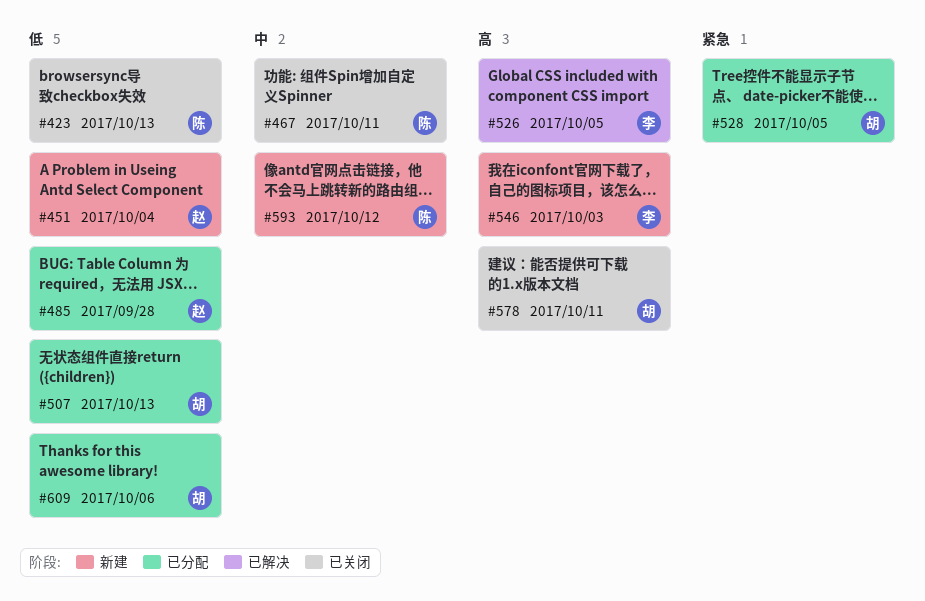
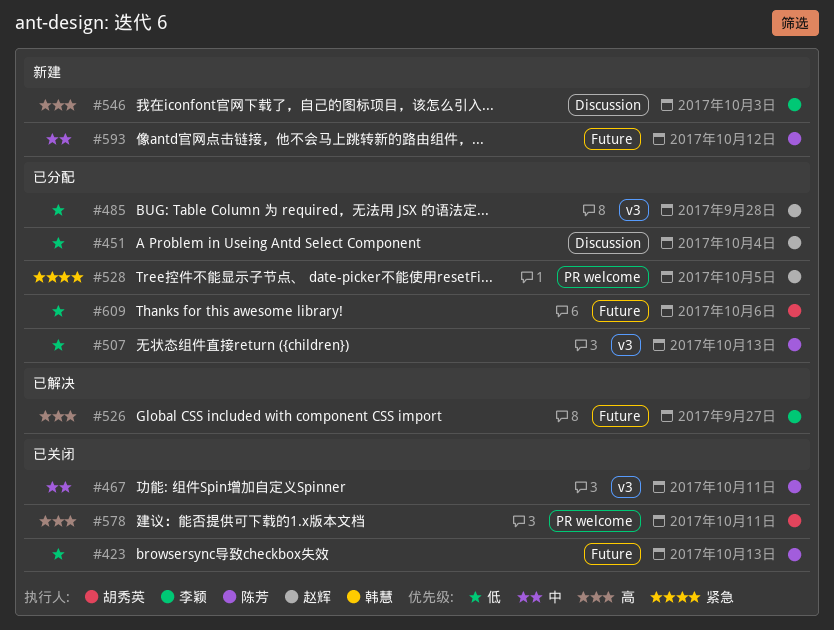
#451, status: 新建 -> 已分配
#507, owner: 胡秀英 -> 陈芳
#526, due: Oct 5 -> Sep 27
#528, owner: 胡秀英 -> 赵辉

